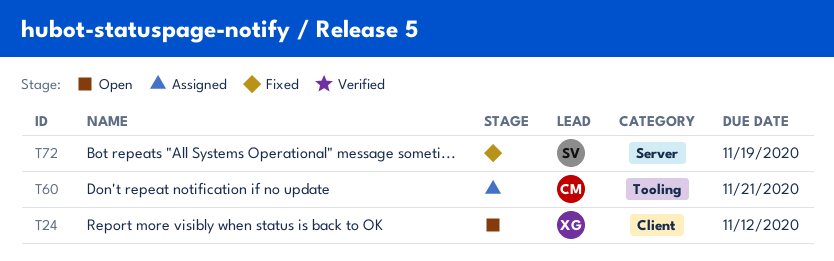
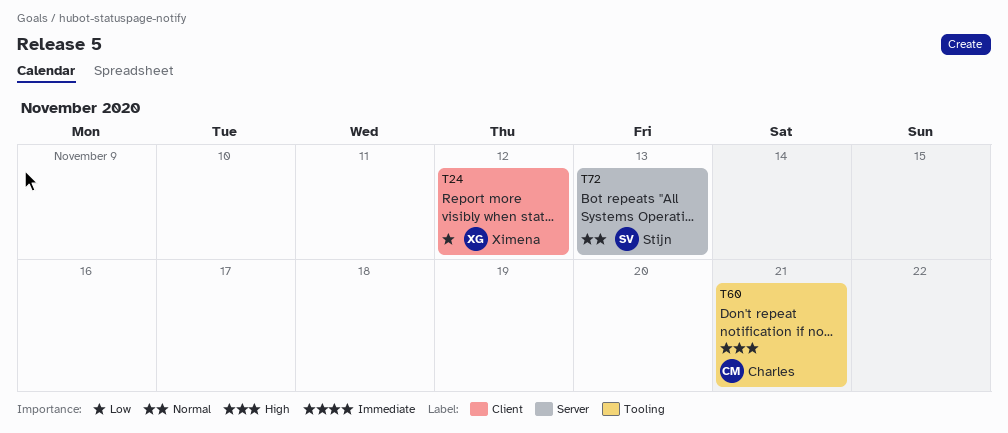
T72, due: Nov 19 -> Nov 13

